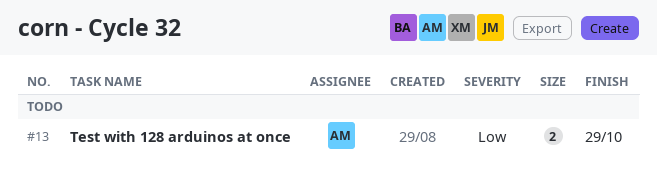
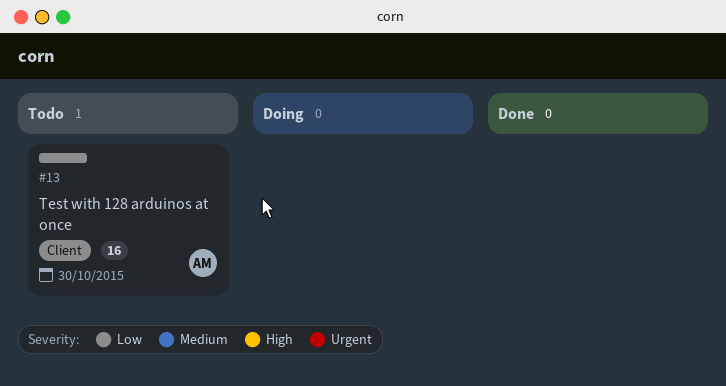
#13, estimate: 2 -> 16
#13, due: Oct 29 -> Oct 30

